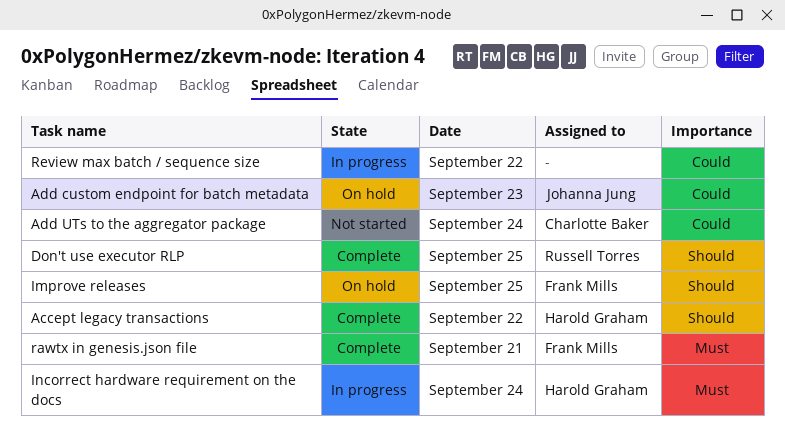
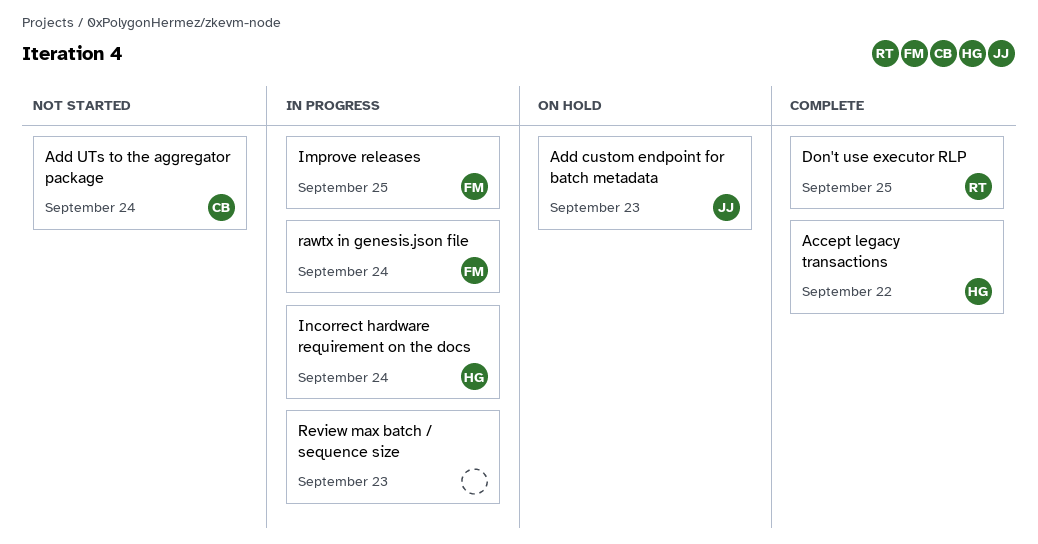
Improve releases, status: On hold -> In progress
rawtx in genesis.json file, status: Complete -> In progress
rawtx in genesis.json file, day: Sep 21 -> Sep 24
Review max batch / sequence size, day: Sep 22 -> Sep 23

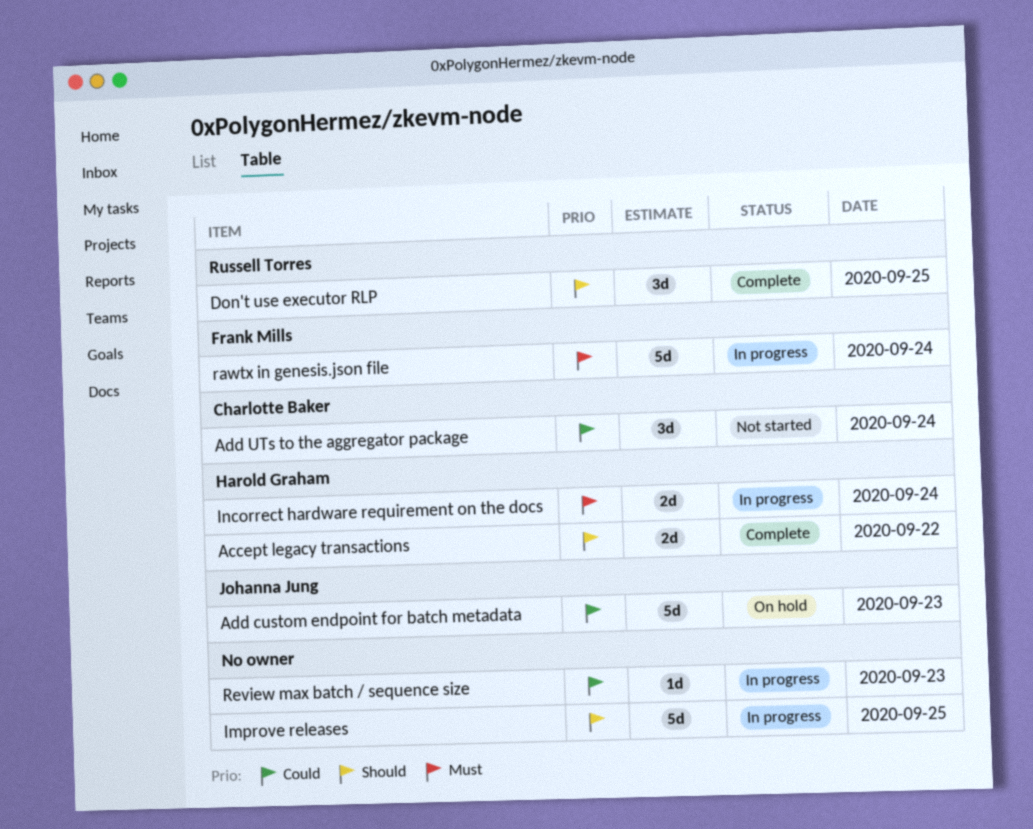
Improve releases, owner: Frank Mills -> none

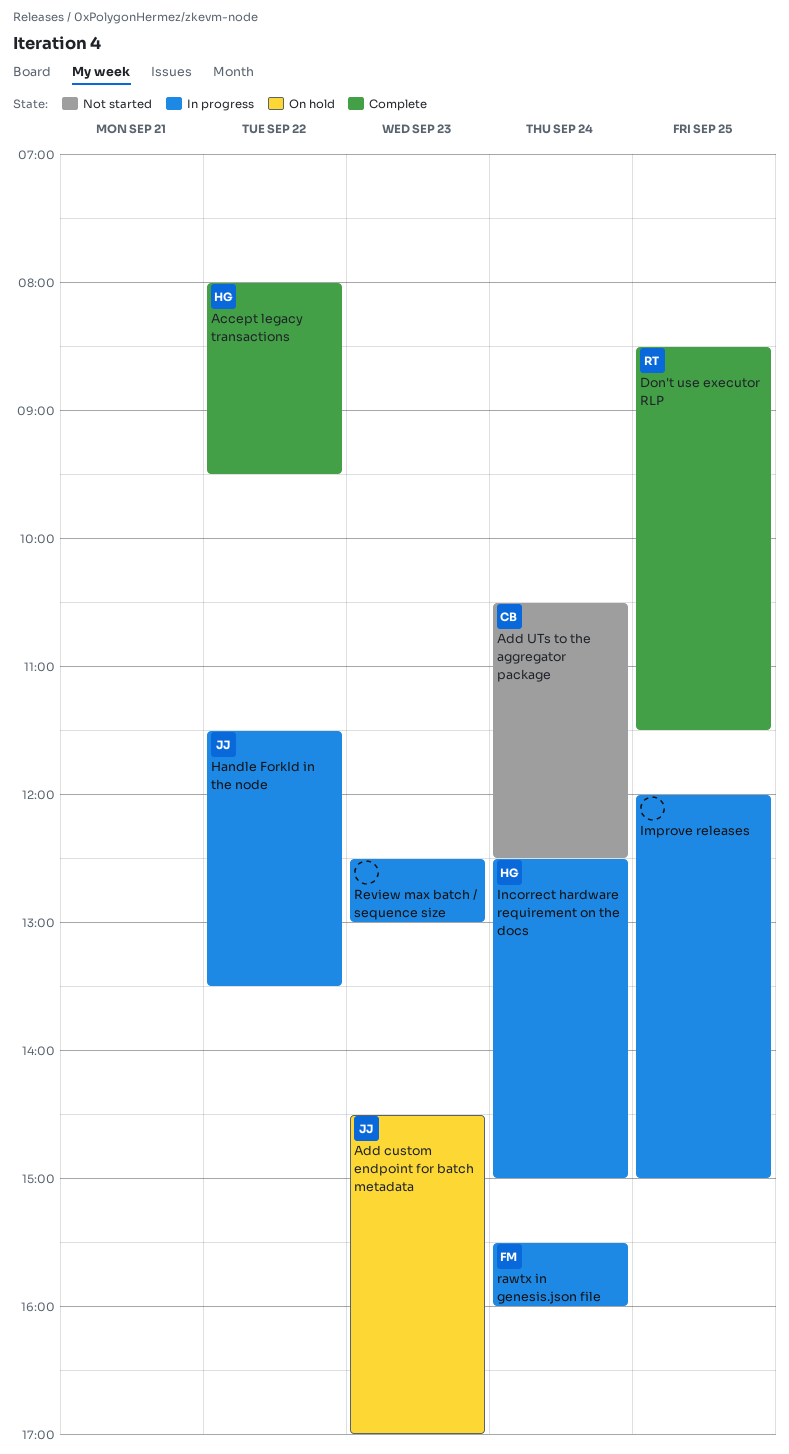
Handle ForkId in the node: none -> present

